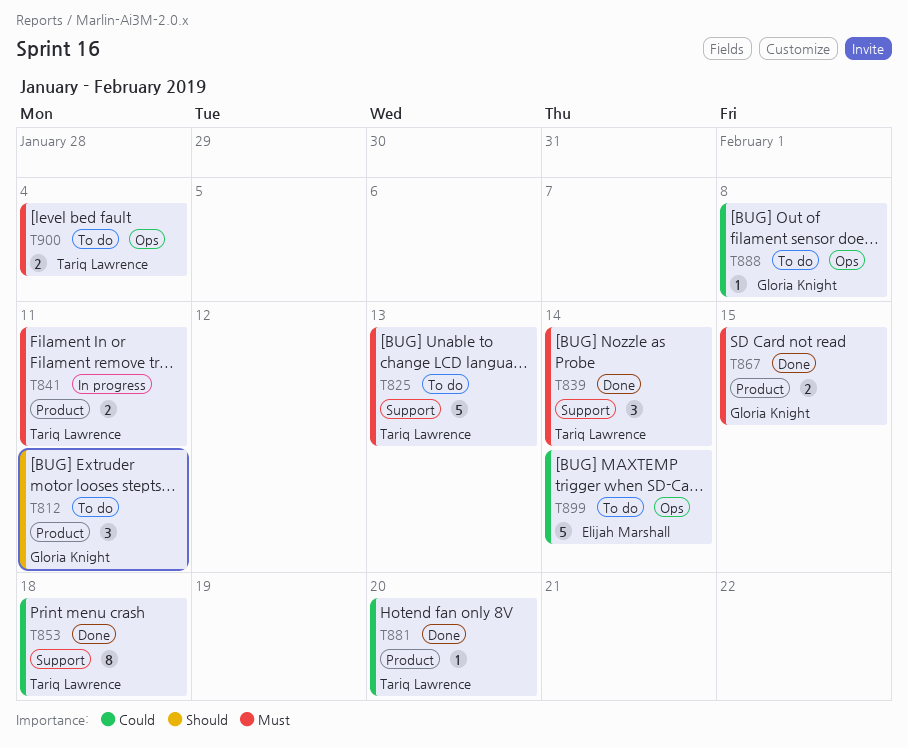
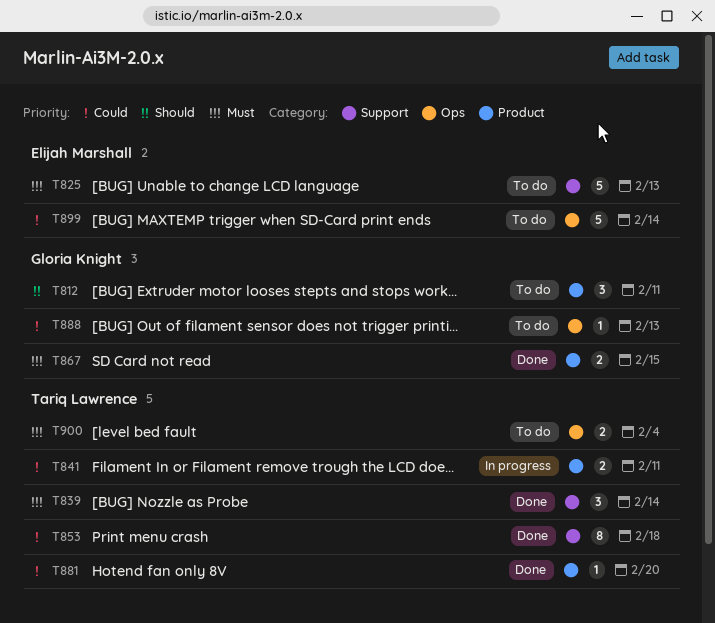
T825, owner: Tariq Lawrence -> Elijah Marshall
T841, priority: Must -> Could
T888, due: Feb 8 -> Feb 13

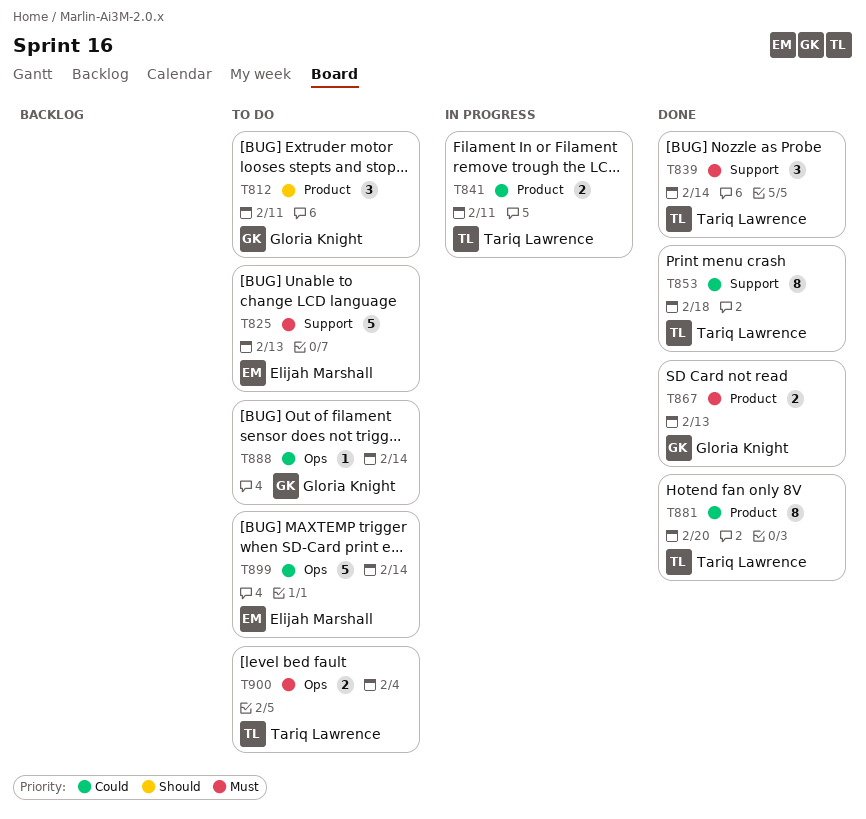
T867, due: Feb 15 -> Feb 13
T881, estimate: 1 -> 8
T888, due: Feb 13 -> Feb 14

